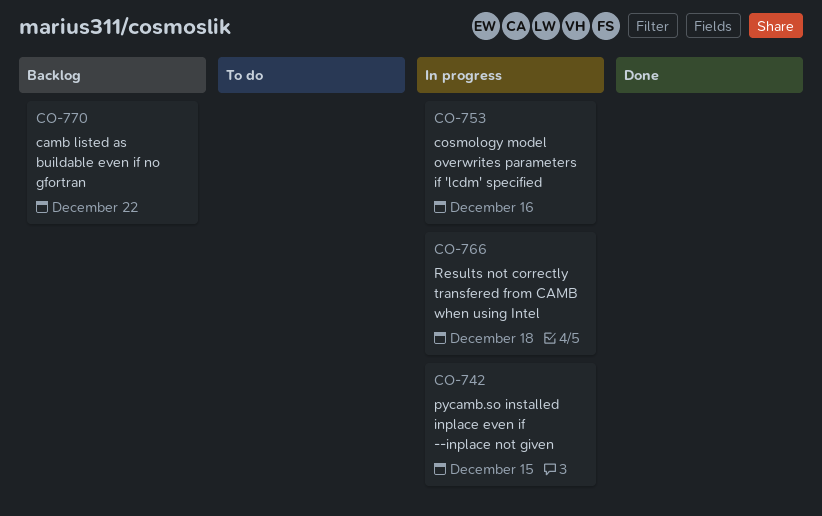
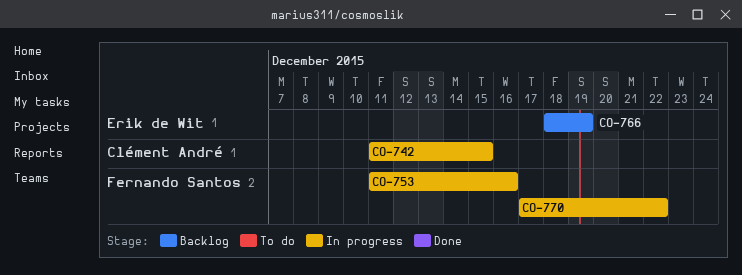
CO-766, status: In progress -> Backlog
CO-766, due: Dec 18 -> Dec 19
CO-770, status: Backlog -> In progress

